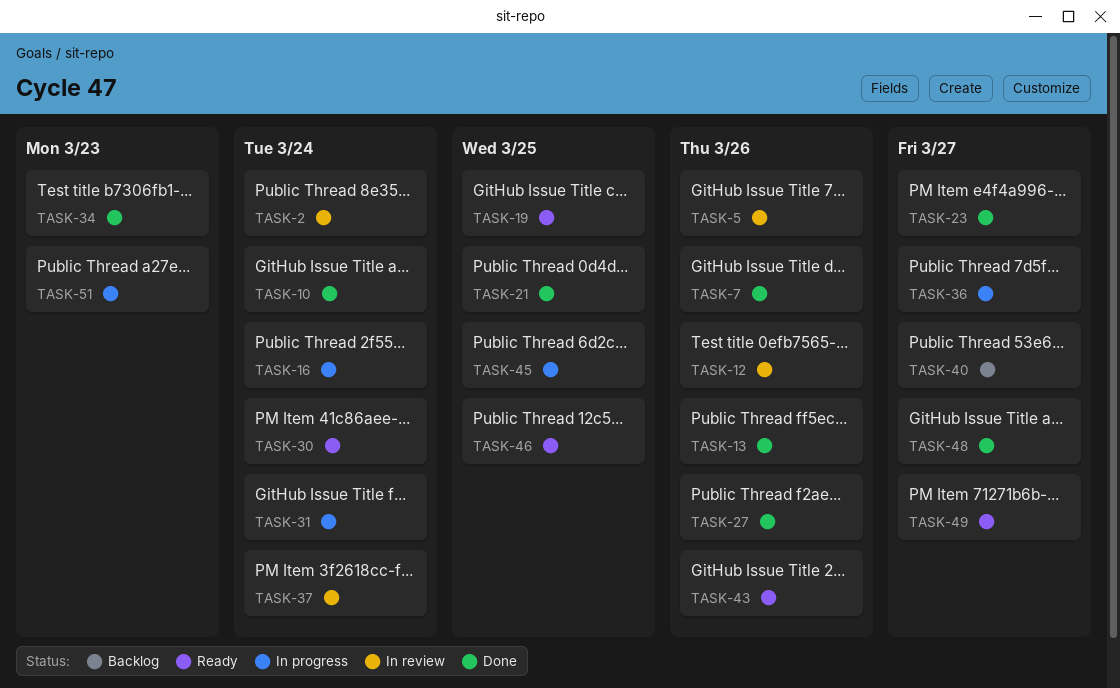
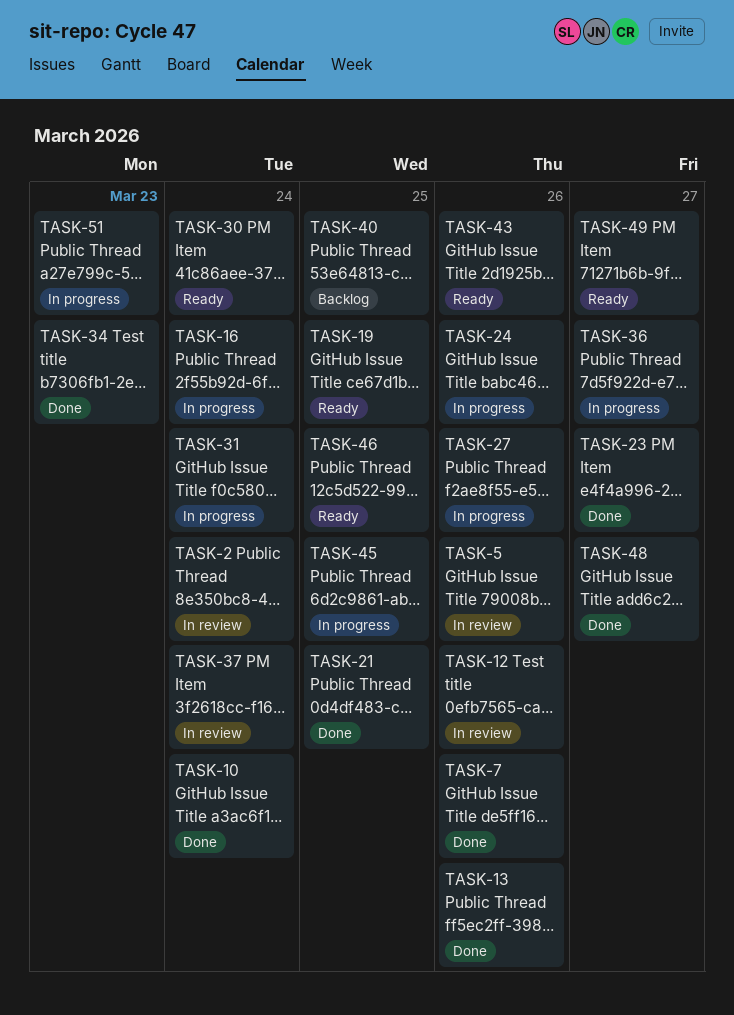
TASK-24: none -> present
TASK-27, status: Done -> In progress
TASK-40, due: Mar 27 -> Mar 25

